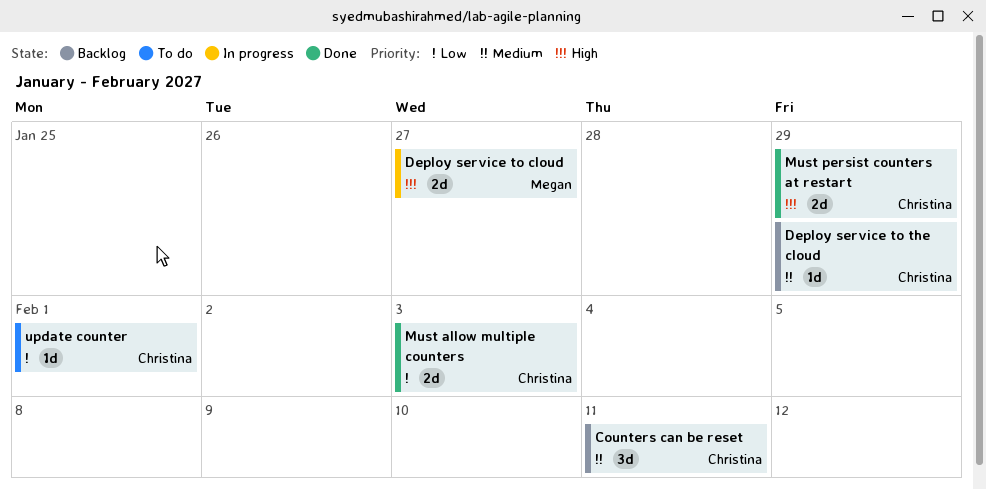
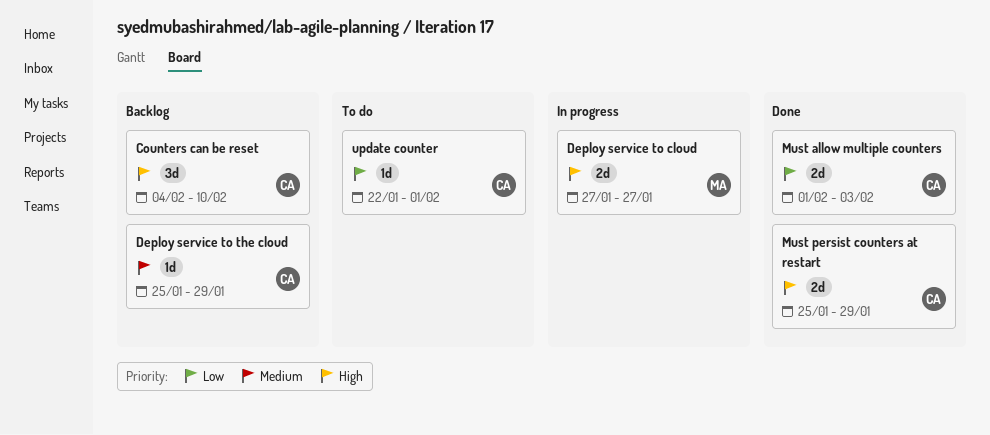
Counters can be reset, priority: Medium -> High
Counters can be reset, due: Feb 11 -> Feb 10

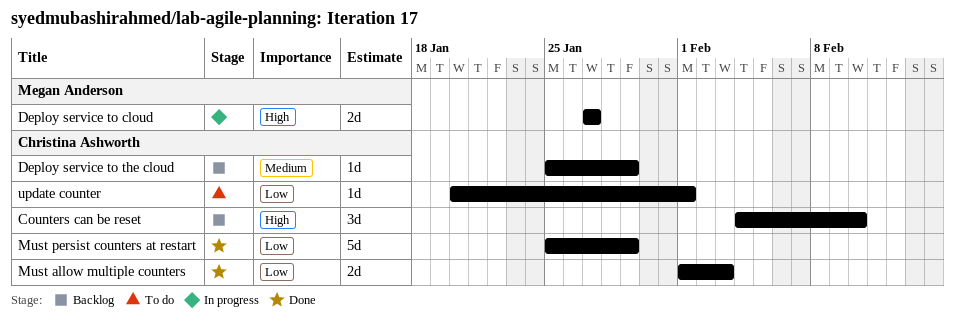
Must persist counters at restart, priority: High -> Low
Must persist counters at restart, estimate: 2d -> 5d
update counter, start: Jan 22 -> Jan 20

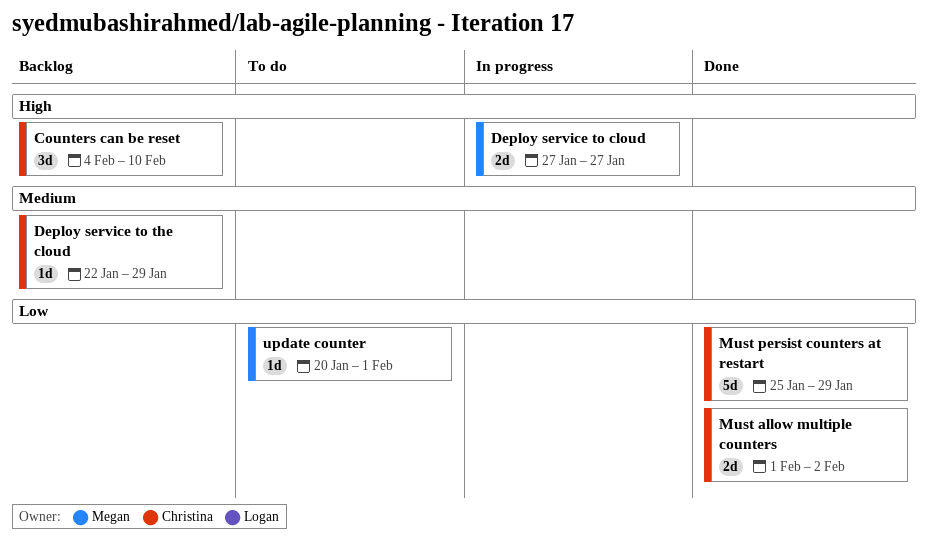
Deploy service to the cloud, start: Jan 25 -> Jan 22
Must allow multiple counters, due: Feb 3 -> Feb 2
update counter, owner: Christina Ashworth -> Megan Anderson

